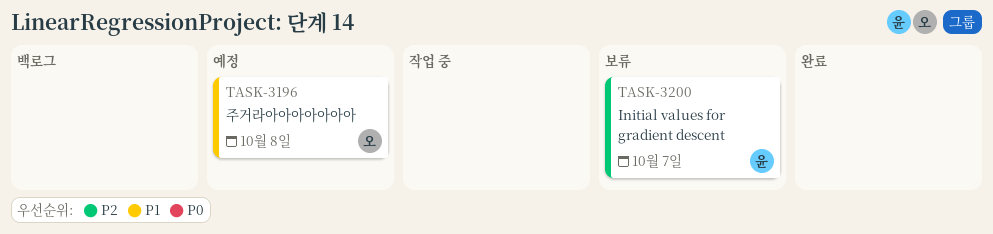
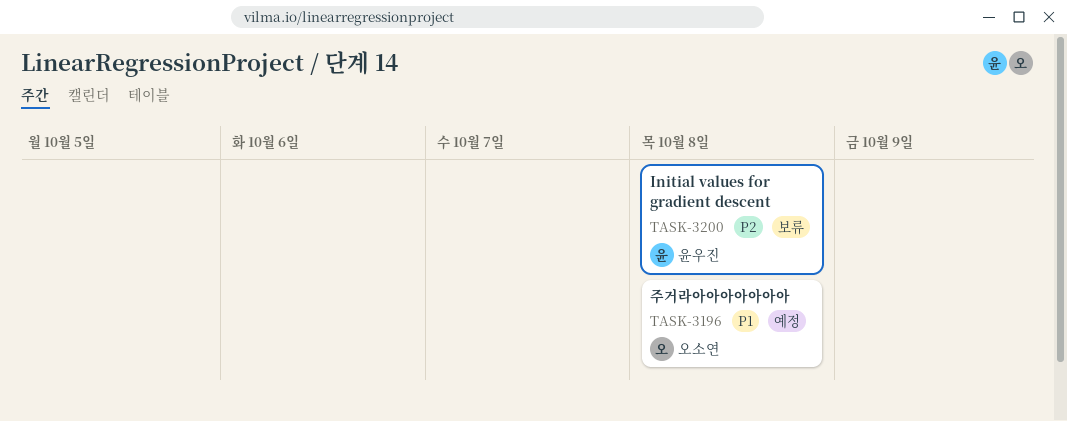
TASK-3200, due: Oct 7 -> Oct 8

